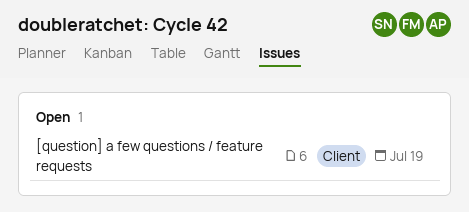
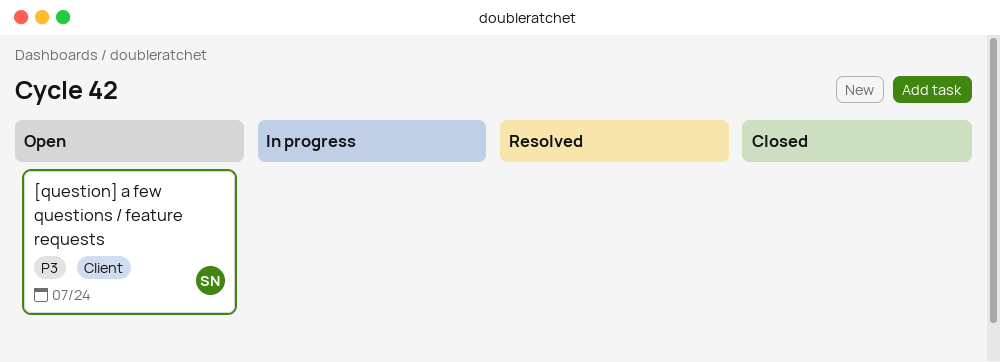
[question] a few questions / feature requests, due: Jul 19 -> Jul 24

